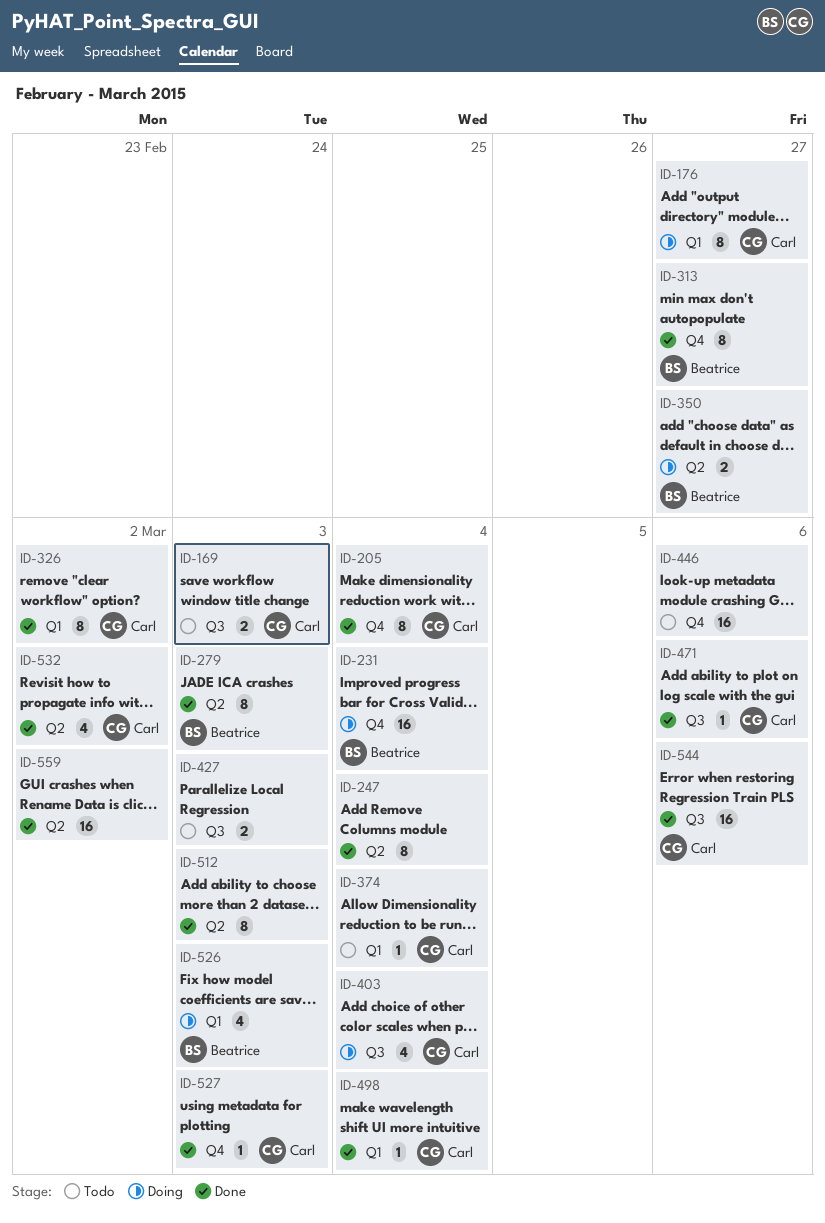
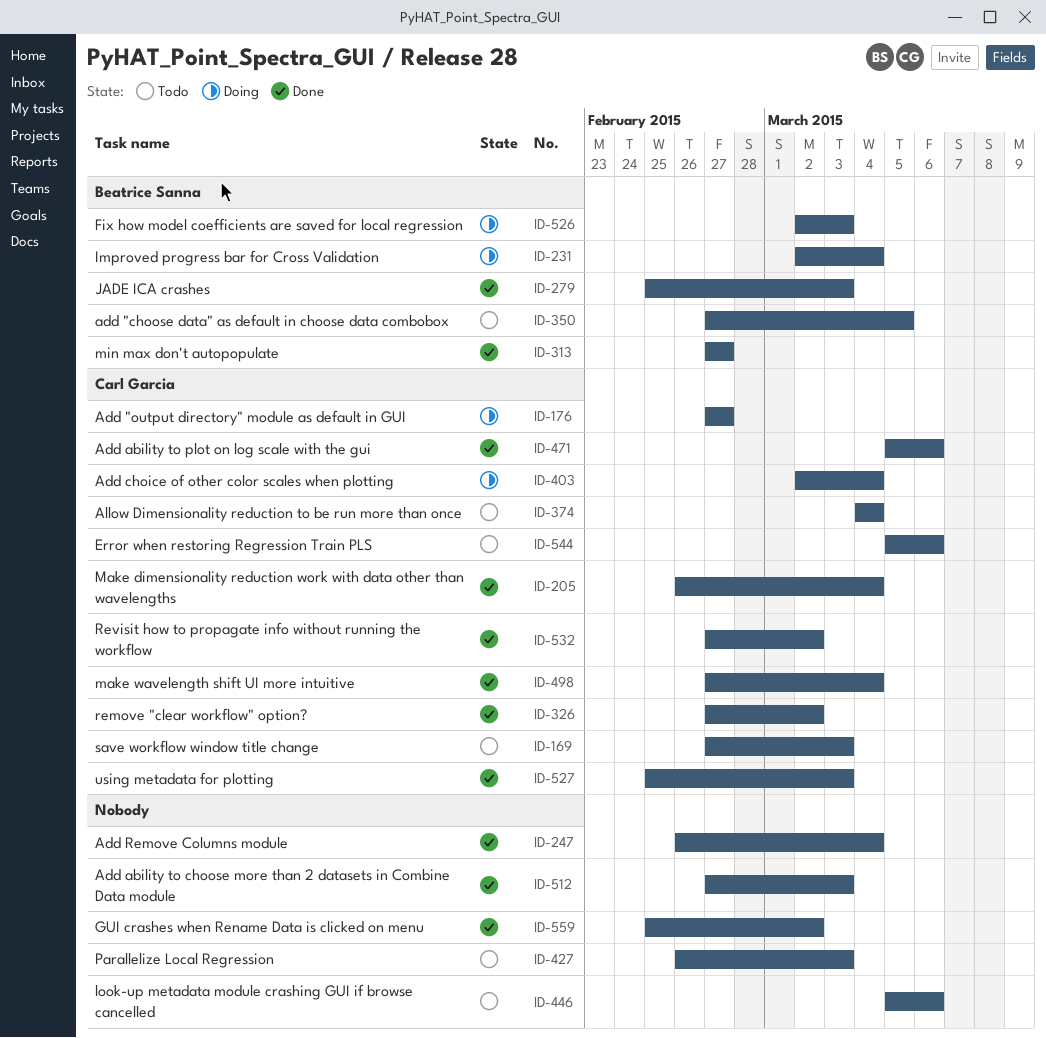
ID-350, status: Doing -> Todo
ID-350, due: Feb 27 -> Mar 5
ID-544, status: Done -> Todo

